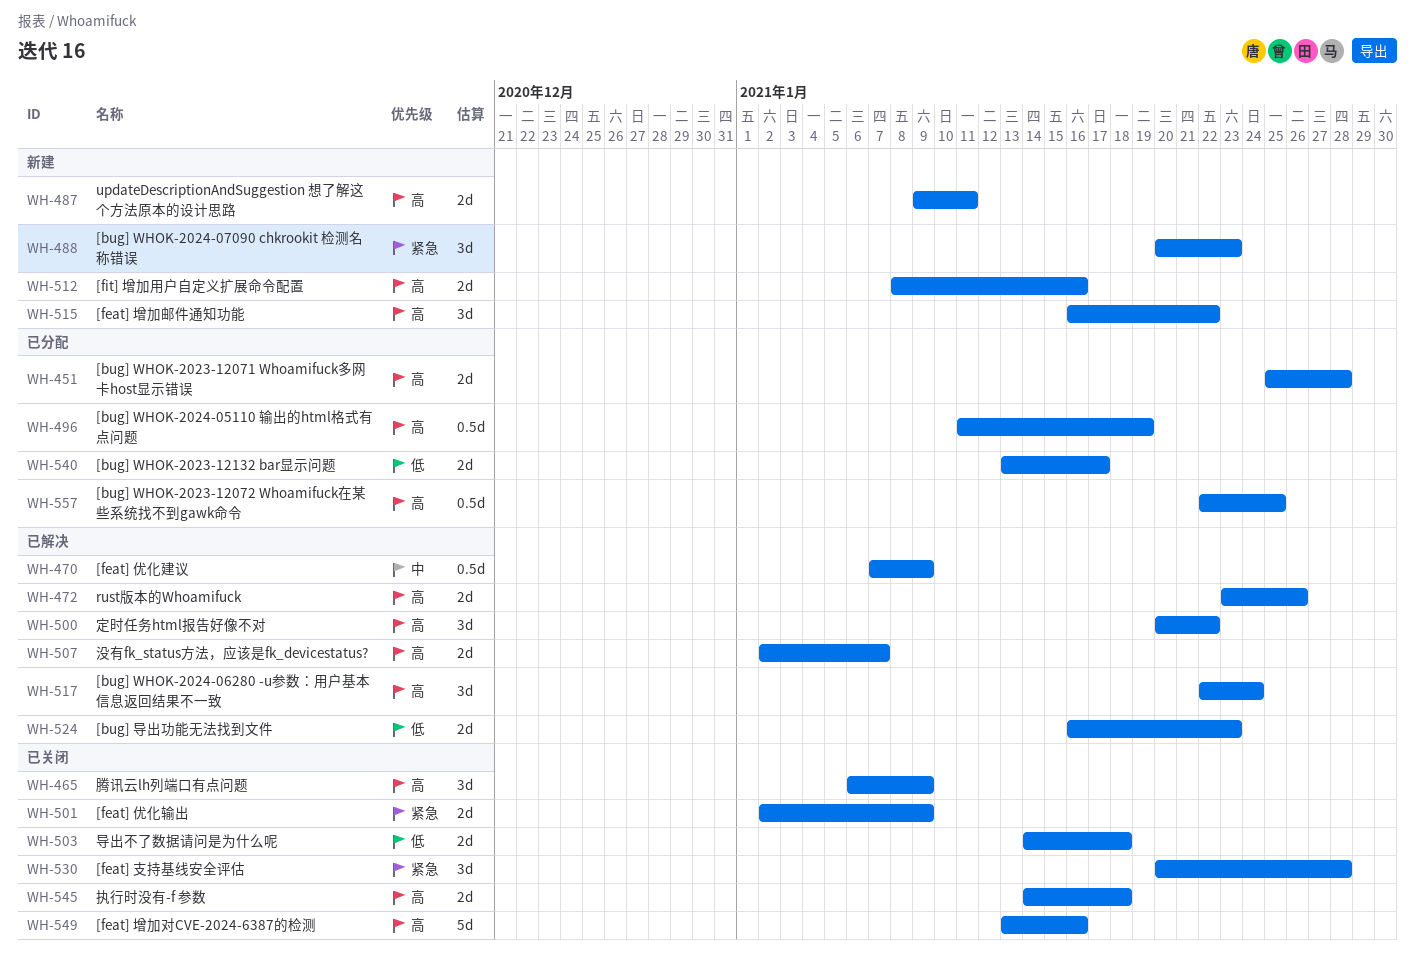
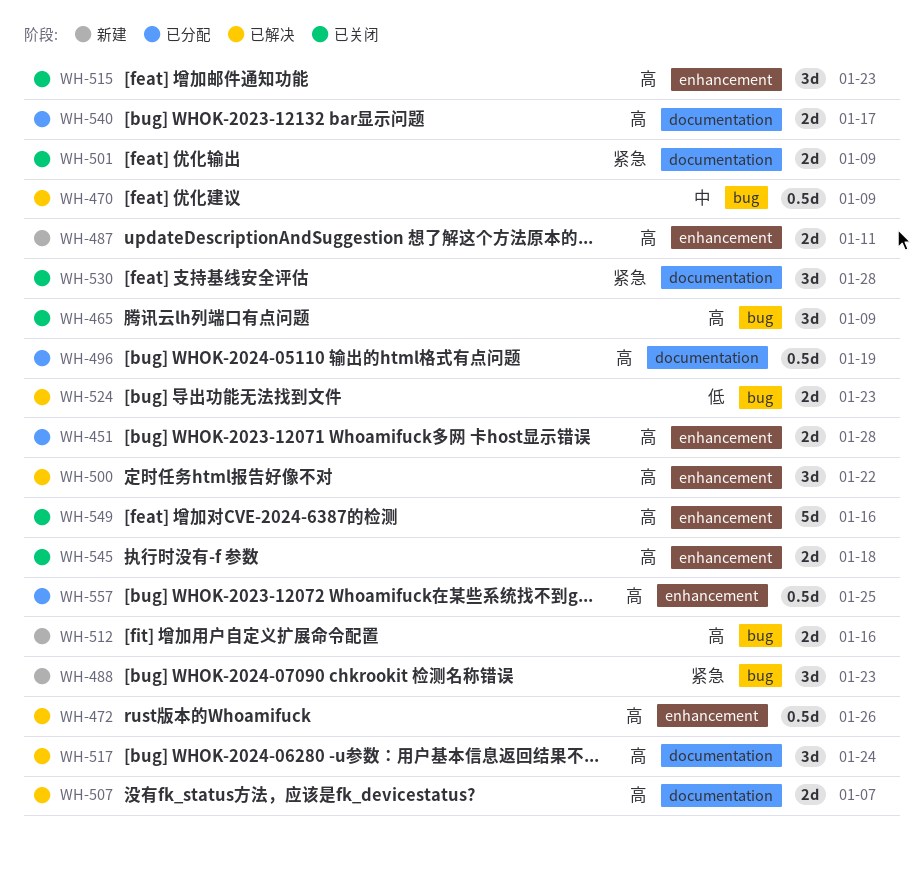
WH-472, estimate: 2d -> 0.5d
WH-503: present -> none
WH-515, status: 新建 -> 已关闭
WH-515, due: Jan 22 -> Jan 23
WH-540, priority: 低 -> 高

